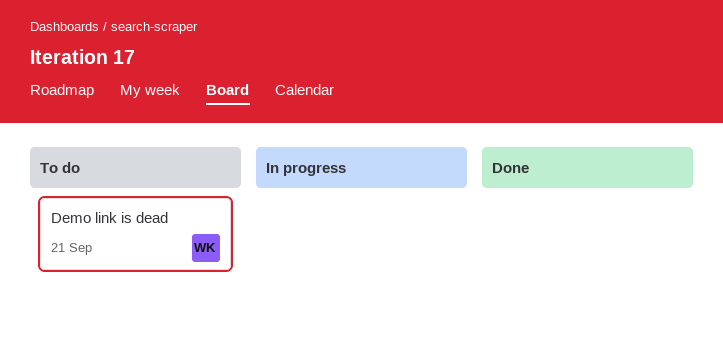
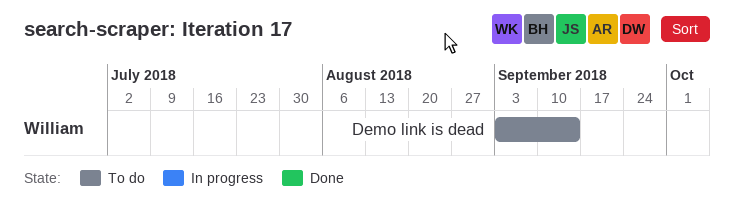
Demo link is dead, due: Sep 21 -> Sep 14

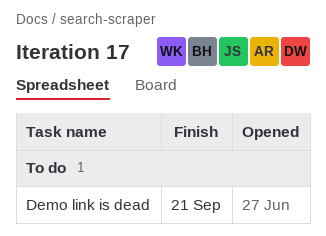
Demo link is dead, due: Sep 14 -> Sep 21

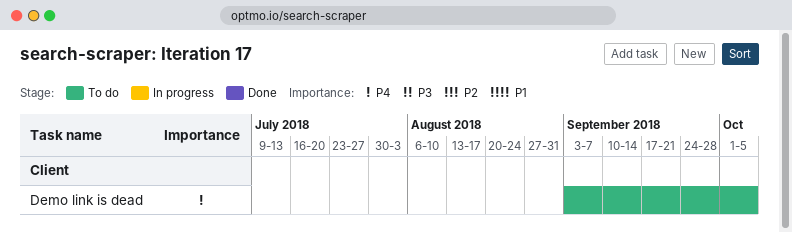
Demo link is dead, due: Sep 21 -> Oct 5

